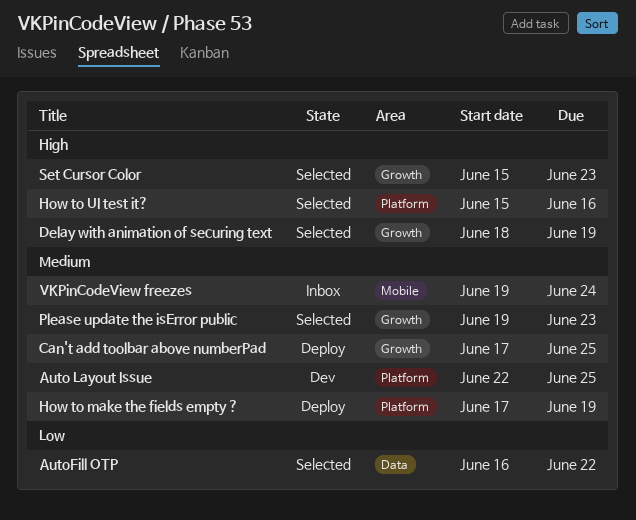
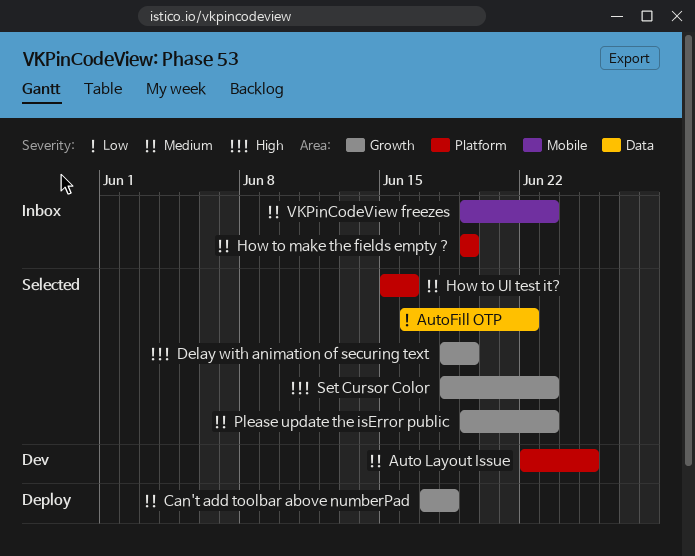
Can't add toolbar above numberPad, due: Jun 25 -> Jun 18
How to make the fields empty ?, status: Deploy -> Inbox
How to make the fields empty ?, start: Jun 17 -> Jun 19
How to UI test it?, priority: High -> Medium
Set Cursor Color, start: Jun 15 -> Jun 18
VKPinCodeView freezes, due: Jun 24 -> Jun 23

